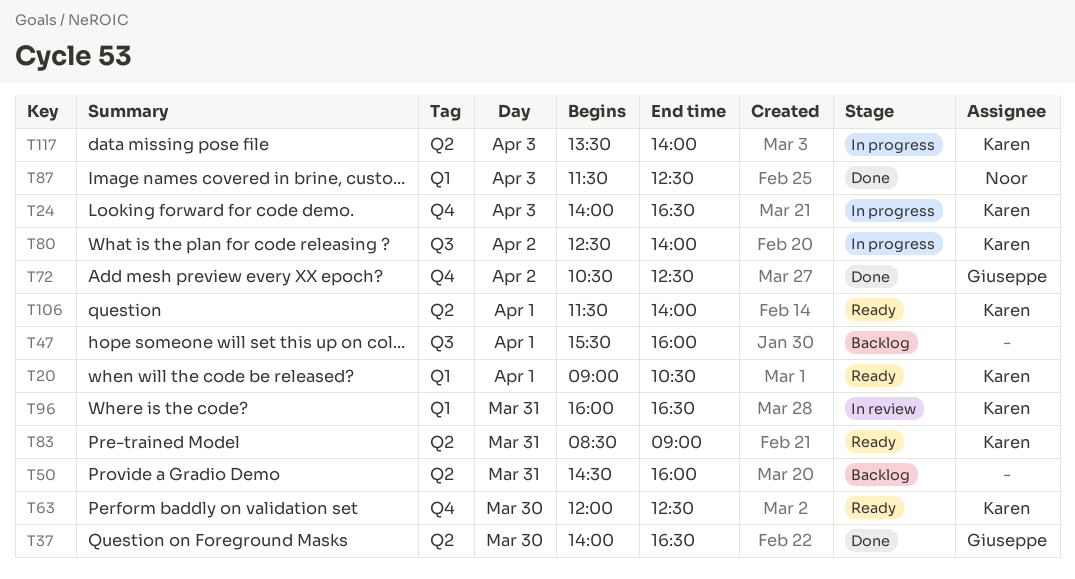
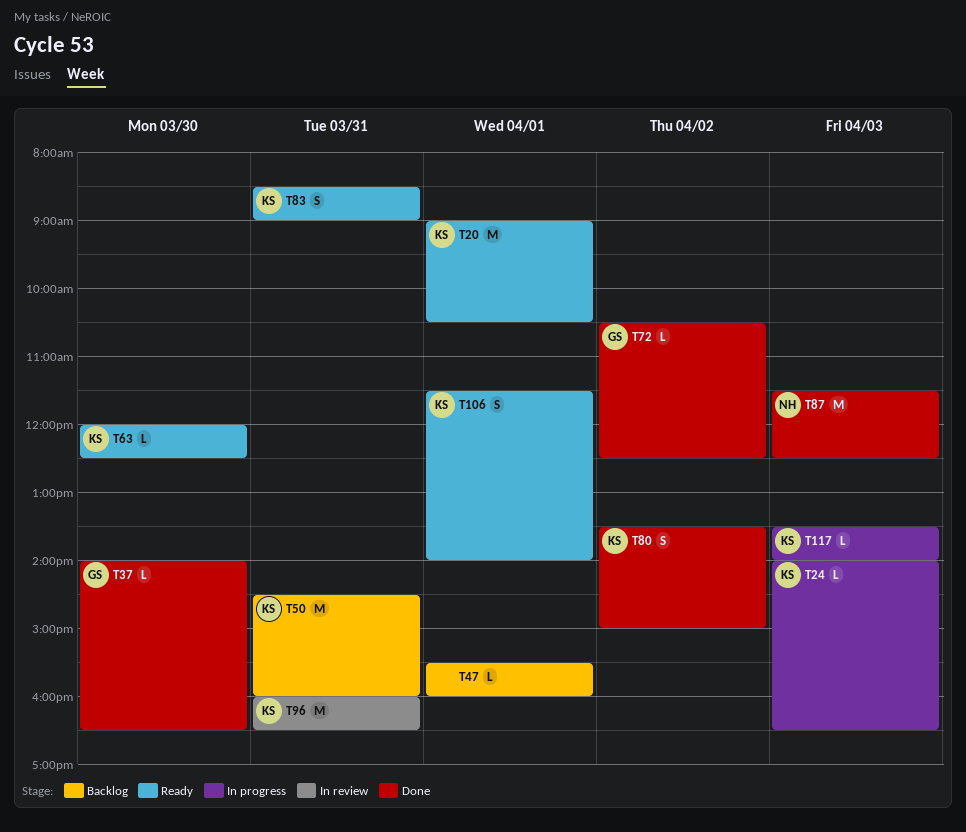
T50, owner: none -> Karen
T80, status: In progress -> Done
T80, begins: 12:30 -> 13:30
T80, ends: 14:00 -> 15:00

